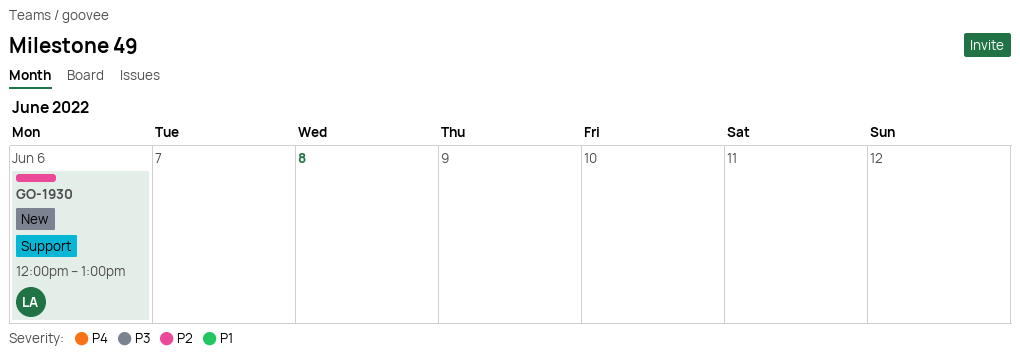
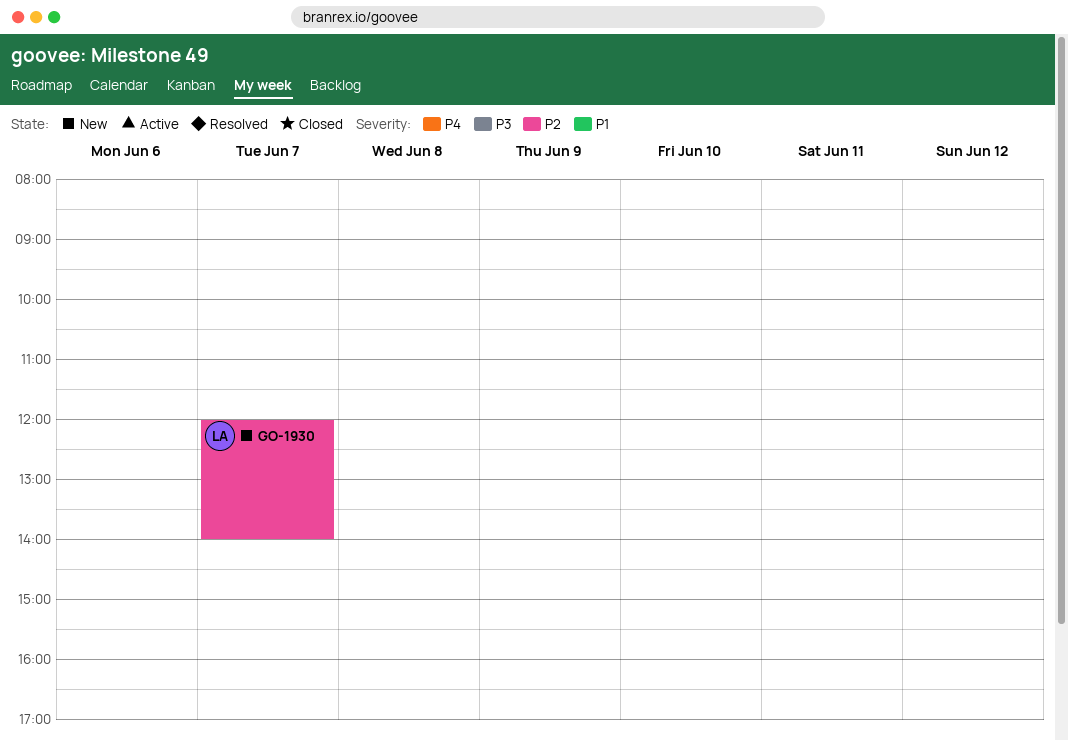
GO-1930, day: Jun 6 -> Jun 7
GO-1930, ends: 13:00 -> 14:00

